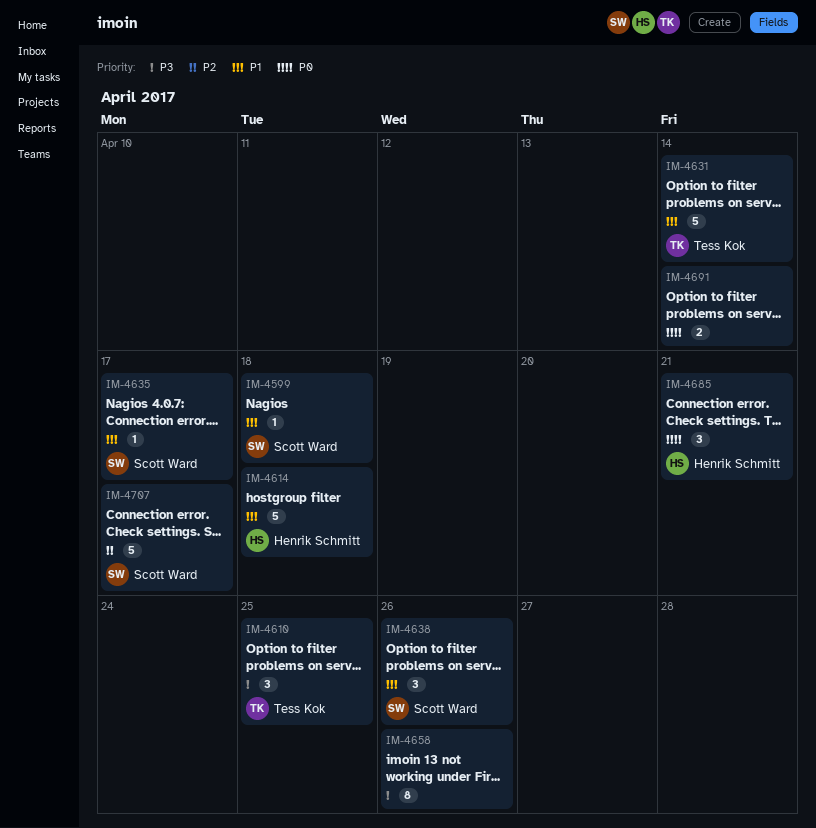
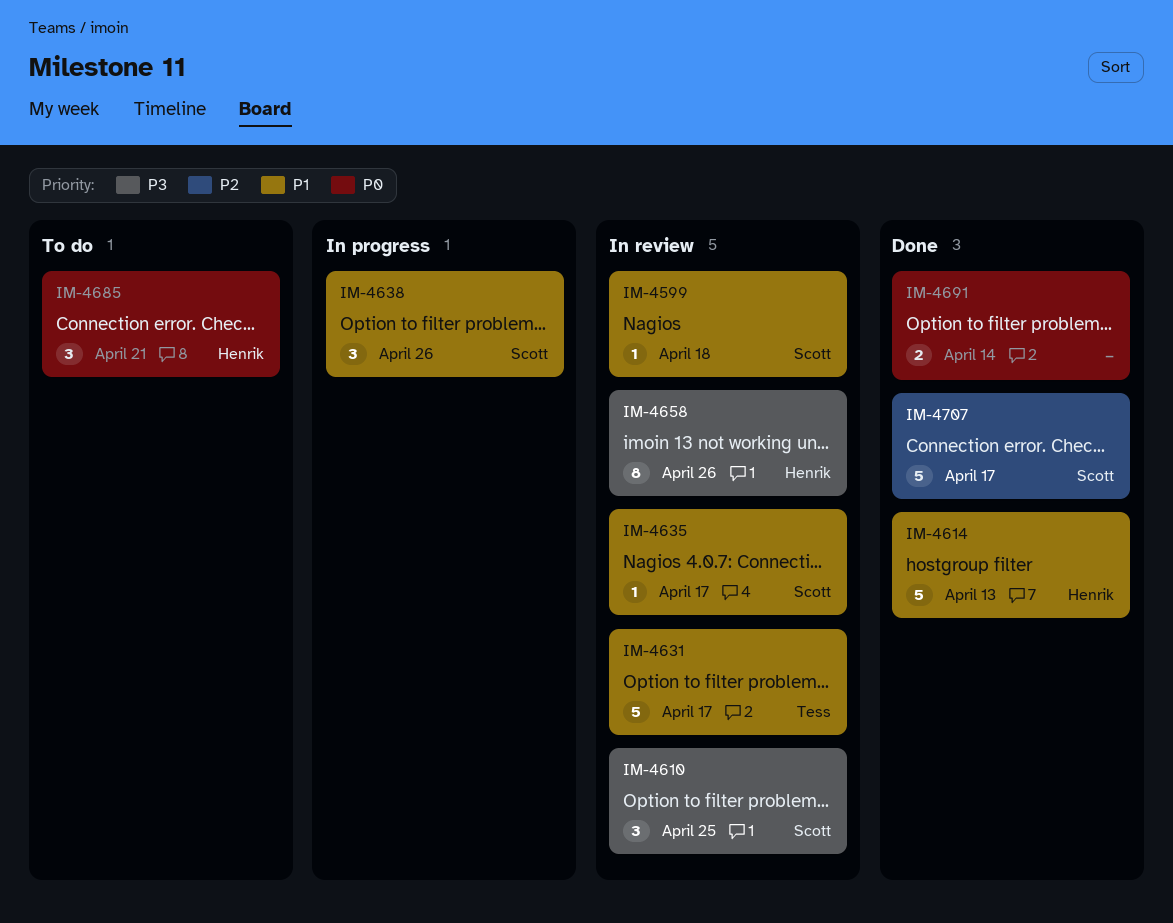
IM-4610, owner: Tess Kok -> Scott Ward
IM-4614, due: Apr 18 -> Apr 13
IM-4631, due: Apr 14 -> Apr 17
IM-4658, owner: none -> Henrik Schmitt

